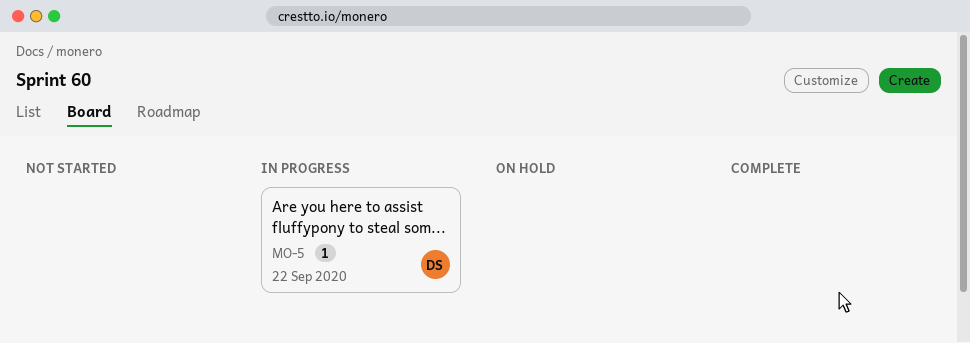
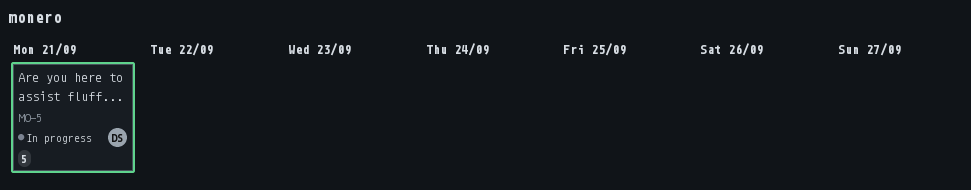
MO-5, estimate: 1 -> 5
MO-5, due: Sep 22 -> Sep 21

